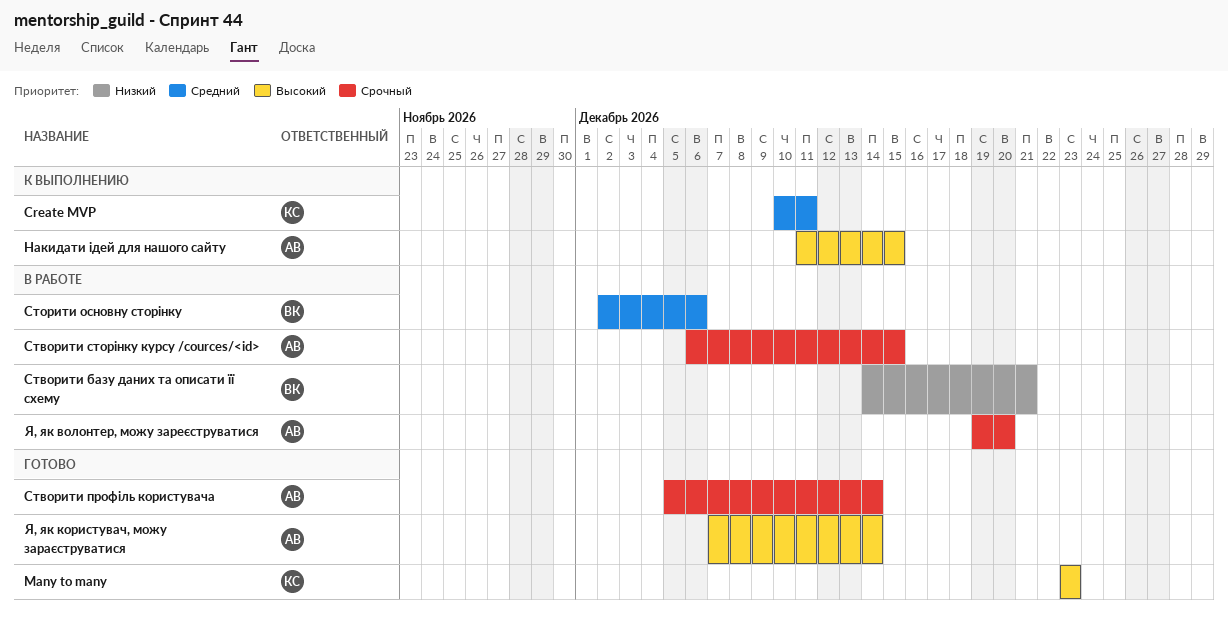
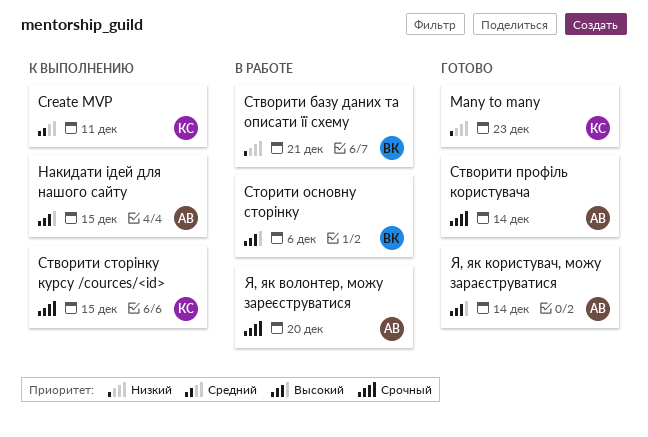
Many to many, priority: Высокий -> Низкий
Створити сторінку курсу /cources/<id>, status: В работе -> К выполнению
Створити сторінку курсу /cources/<id>, owner: АВ -> КС
Сторити основну сторінку, priority: Средний -> Высокий

